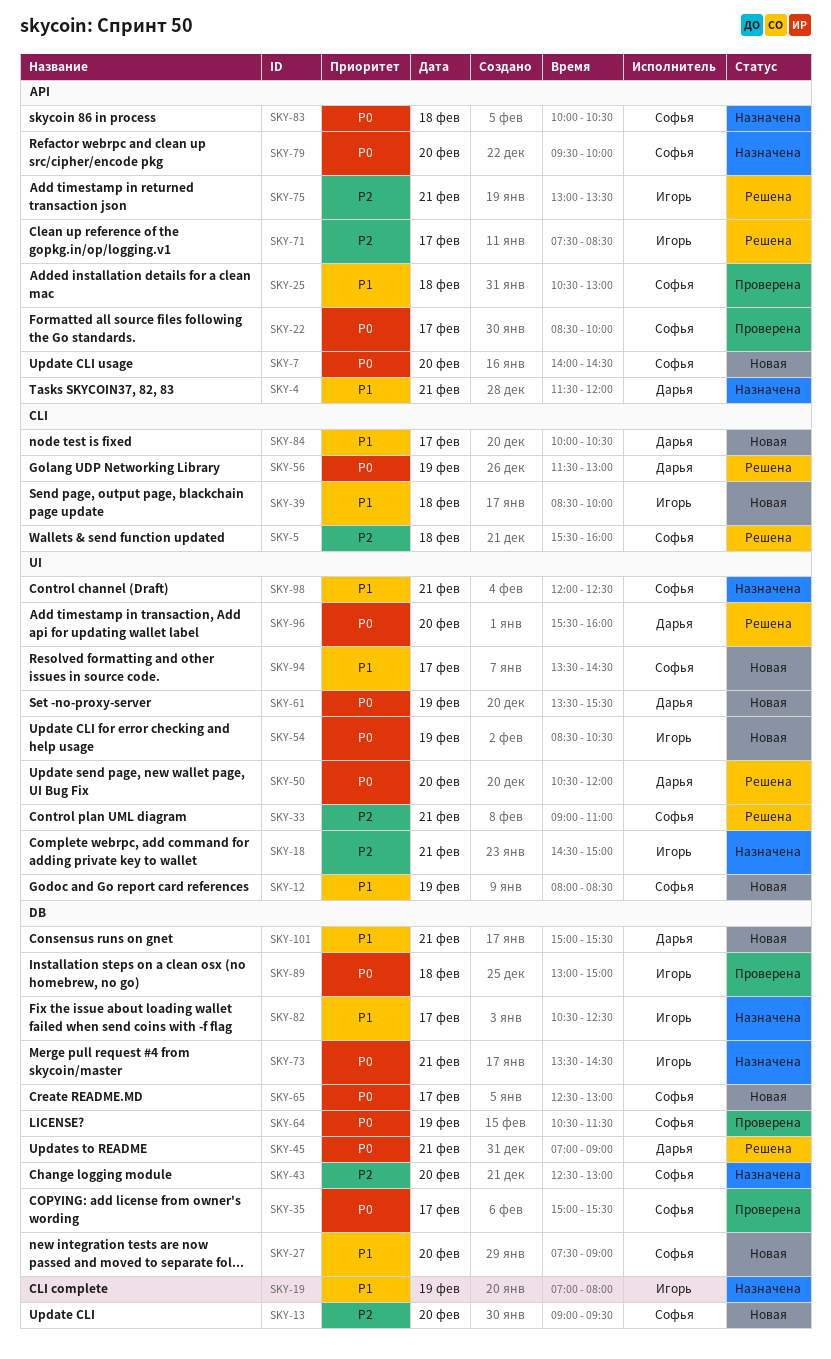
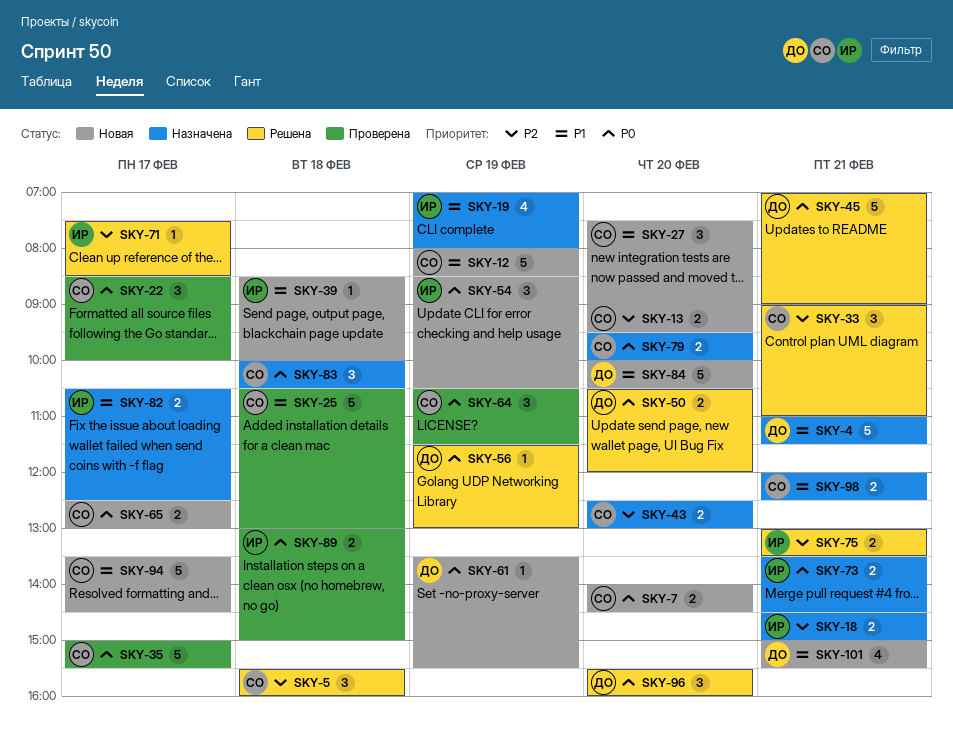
SKY-4, begins: 11:30 -> 11:00
SKY-4, ends: 12:00 -> 11:30
SKY-84, day: Feb 17 -> Feb 20

